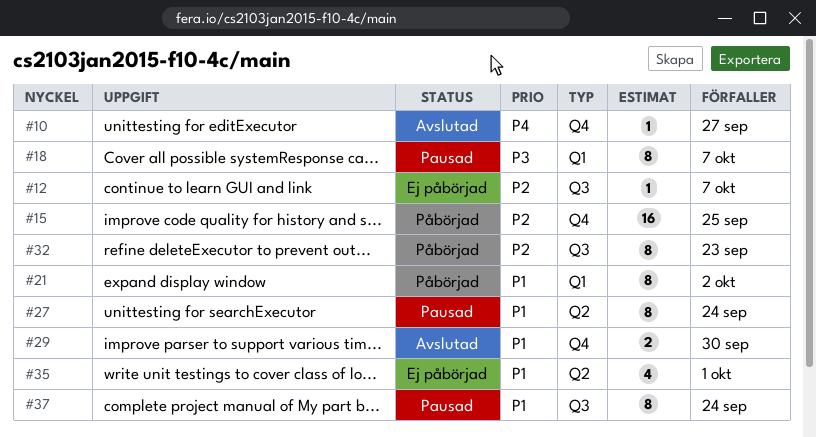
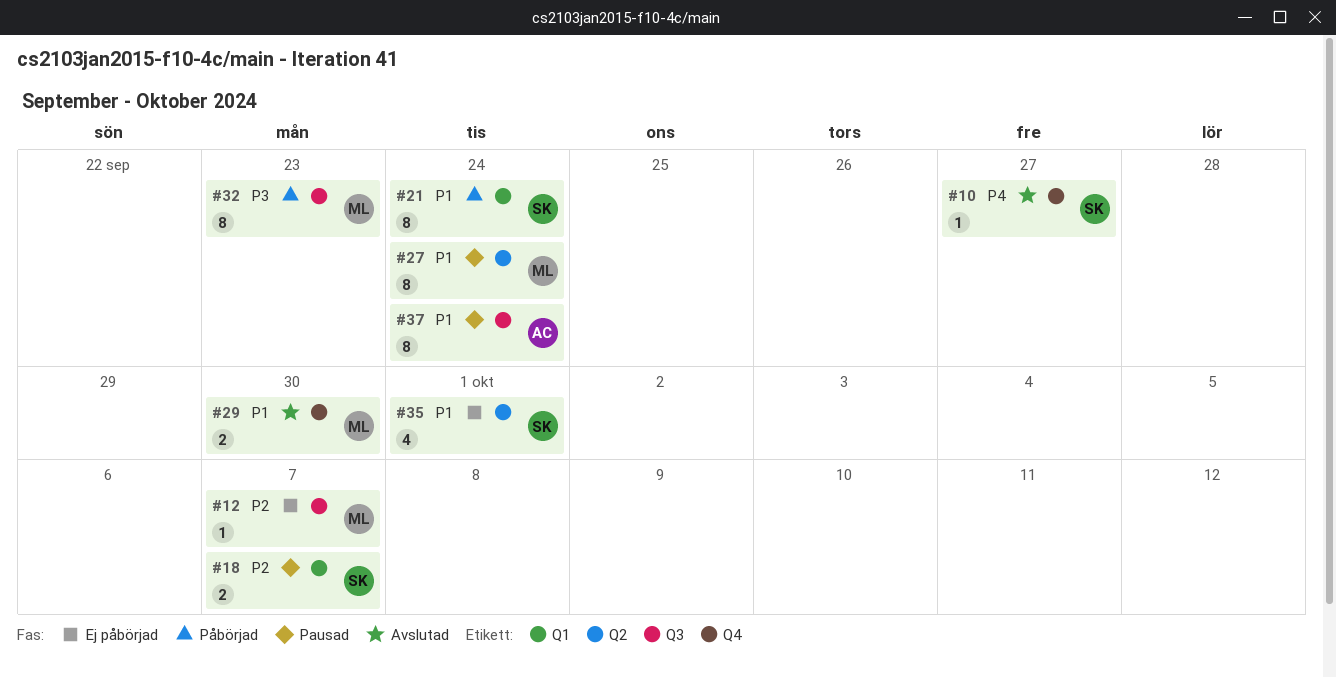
#15: present -> none
#18, priority: P3 -> P2
#18, estimate: 8 -> 2
#21, due: Oct 2 -> Sep 24
#32, priority: P2 -> P3

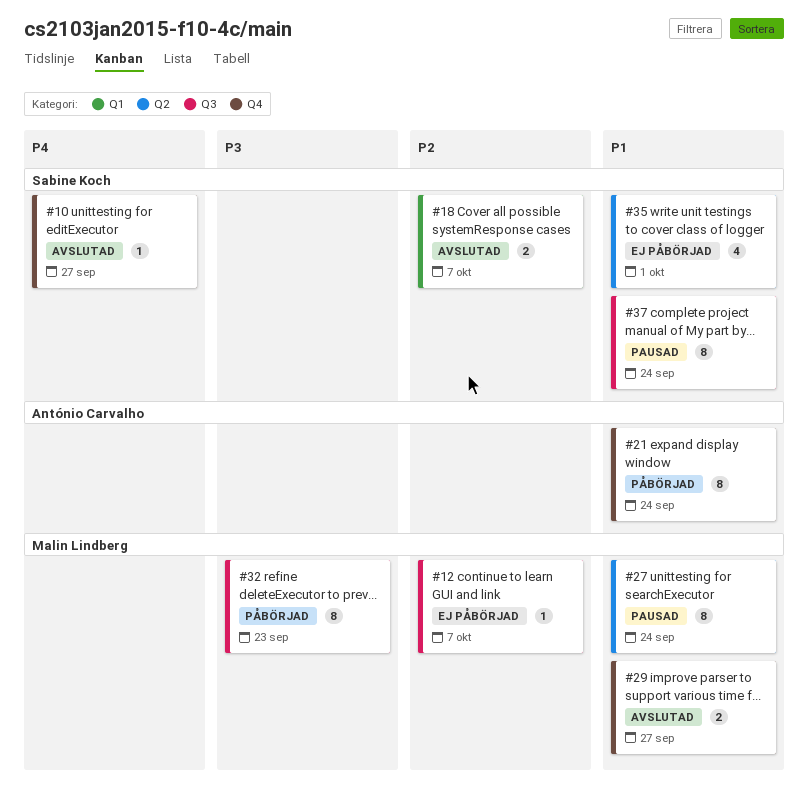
#18, status: Pausad -> Avslutad
#21, owner: Sabine Koch -> António Carvalho
#21, label: Q1 -> Q4
#29, due: Sep 30 -> Sep 27
#37, owner: António Carvalho -> Sabine Koch

